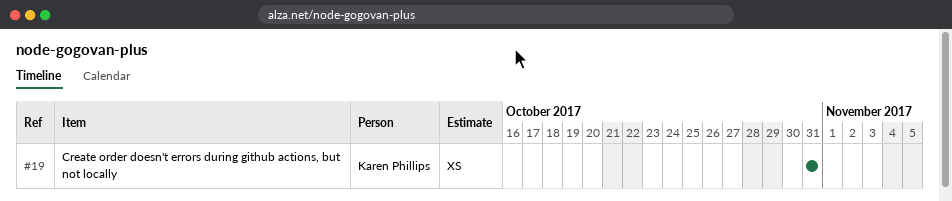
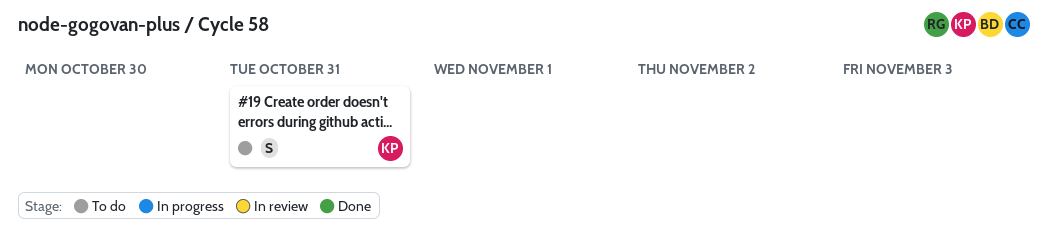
#19, estimate: XS -> S

